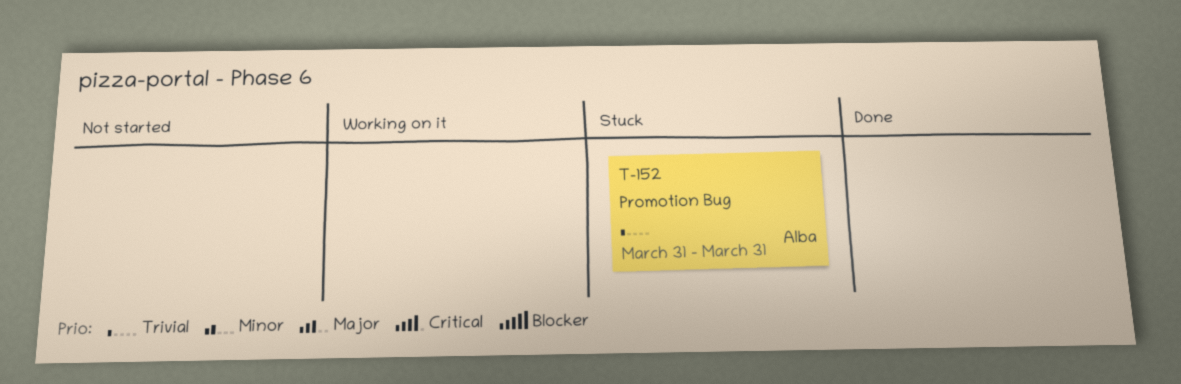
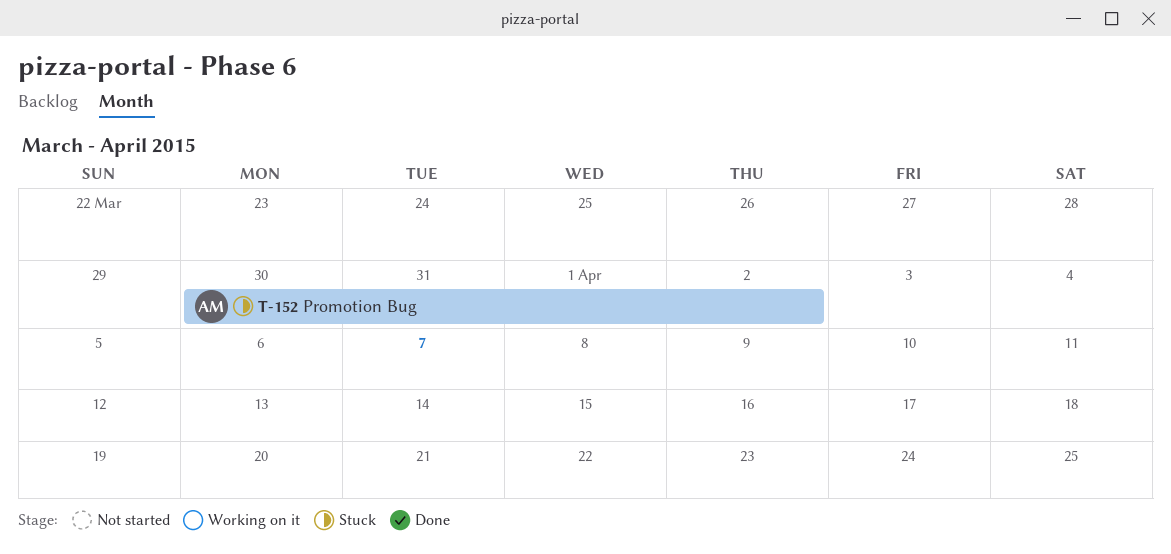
T-152, start: Mar 31 -> Mar 30
T-152, due: Mar 31 -> Apr 2

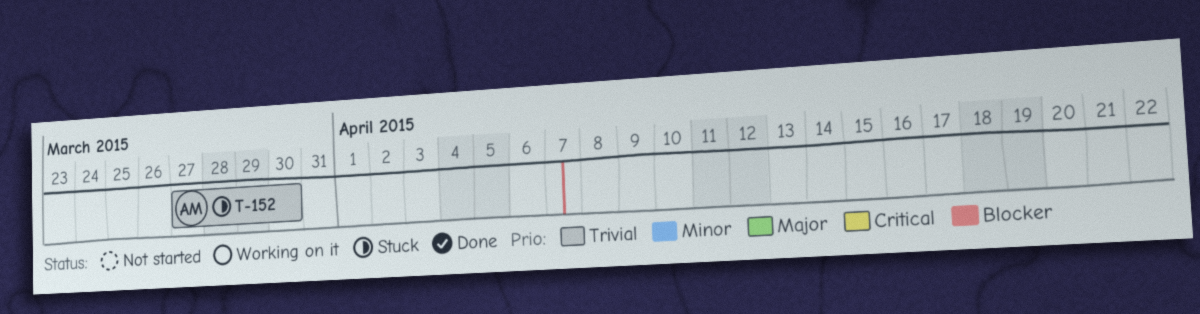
T-152, start: Mar 30 -> Mar 27
T-152, due: Apr 2 -> Mar 30

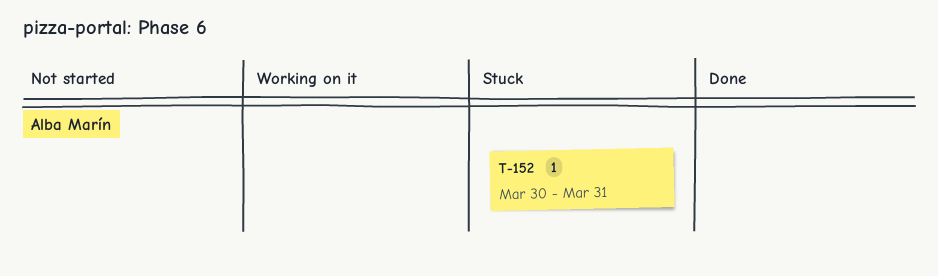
T-152, start: Mar 27 -> Mar 30
T-152, due: Mar 30 -> Mar 31

